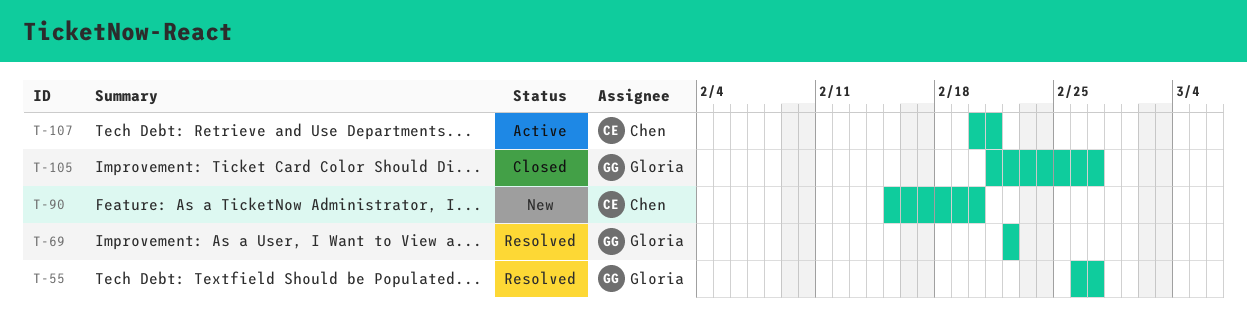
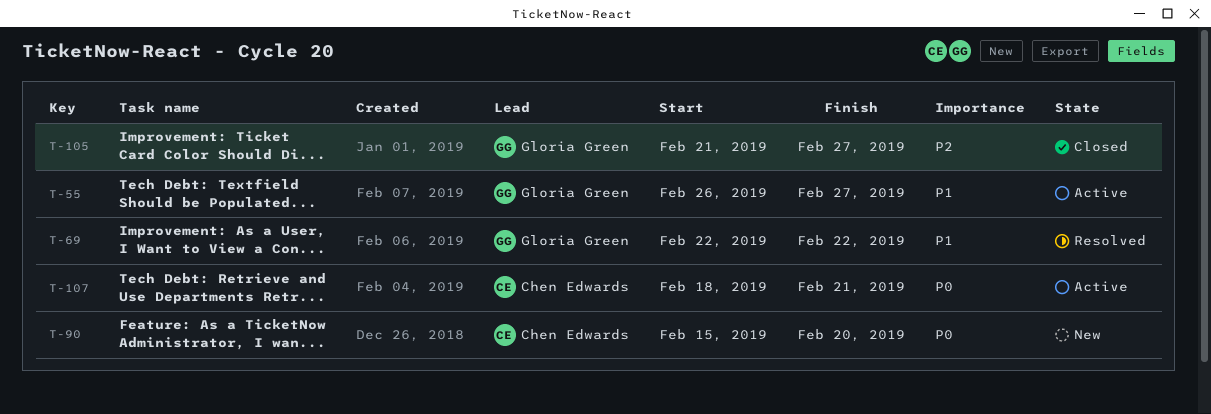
T-55, status: Resolved -> Active
T-107, start: Feb 20 -> Feb 18

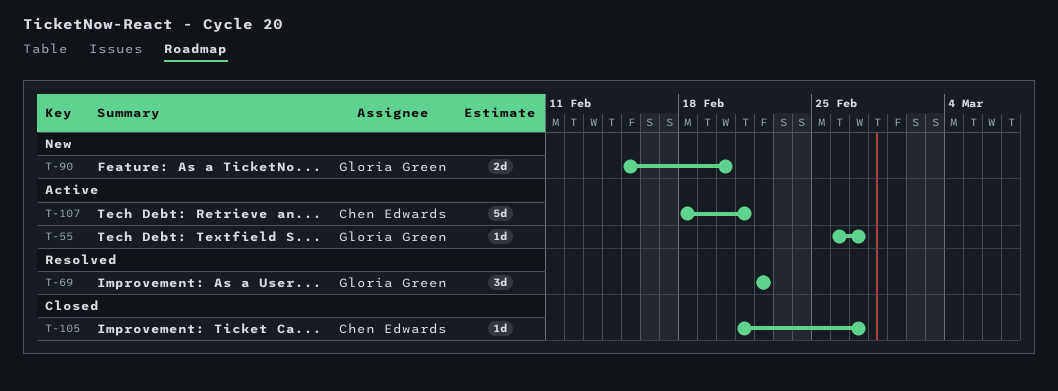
T-90, owner: Chen Edwards -> Gloria Green
T-105, owner: Gloria Green -> Chen Edwards

